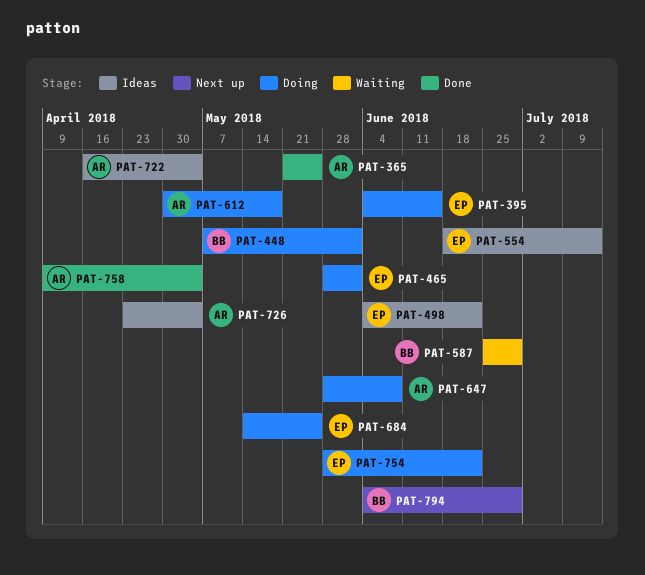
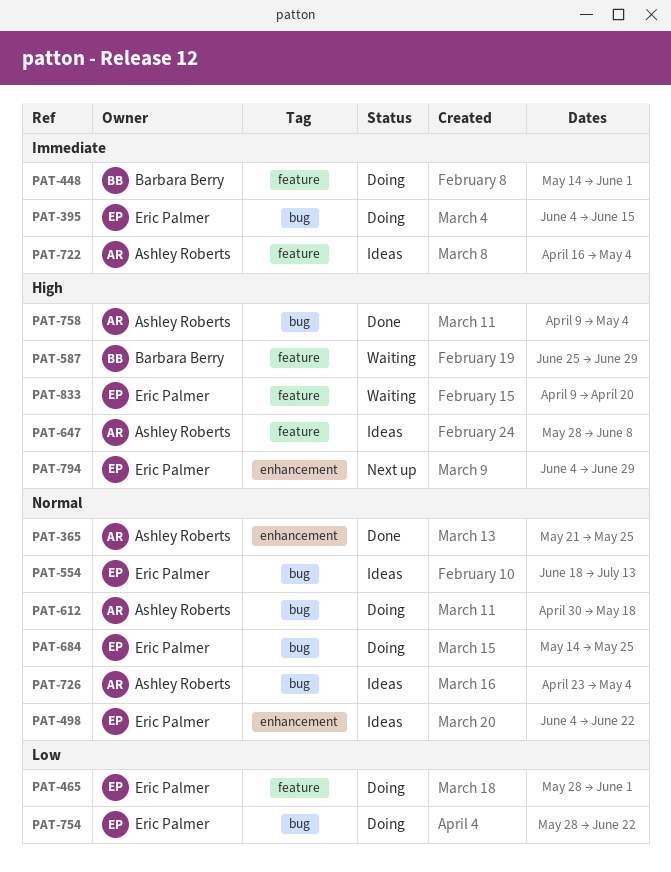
PAT-448, start: May 7 -> May 14
PAT-647, status: Doing -> Ideas
PAT-794, owner: Barbara Berry -> Eric Palmer
PAT-833: none -> present

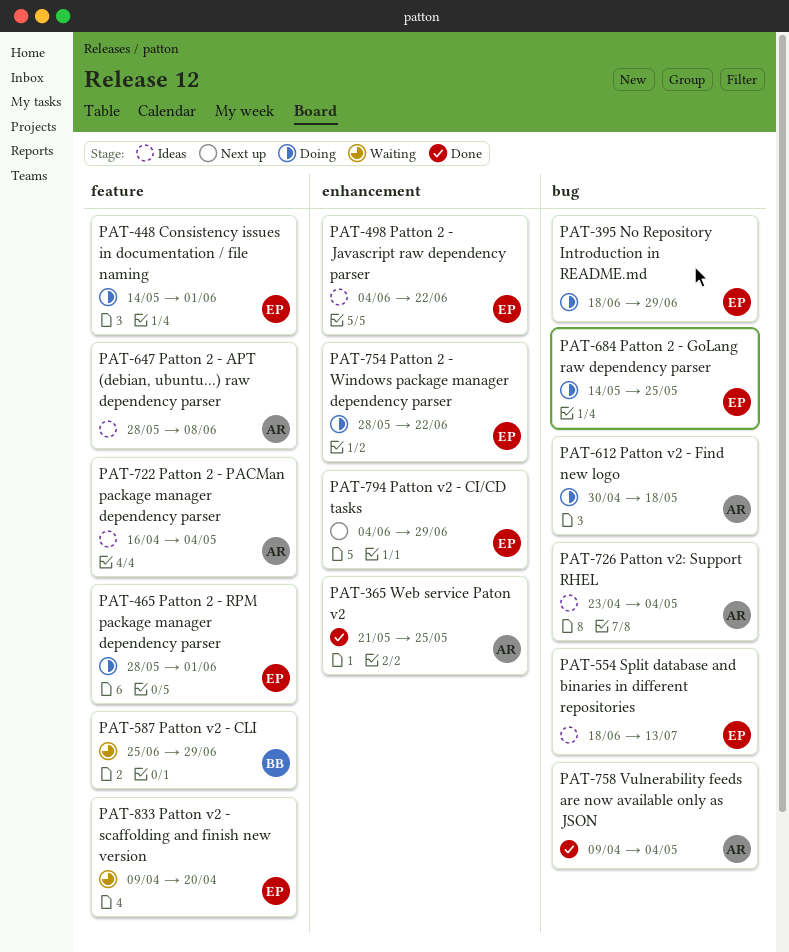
PAT-395, start: Jun 4 -> Jun 18
PAT-395, due: Jun 15 -> Jun 29
PAT-448, owner: Barbara Berry -> Eric Palmer
PAT-754, label: bug -> enhancement

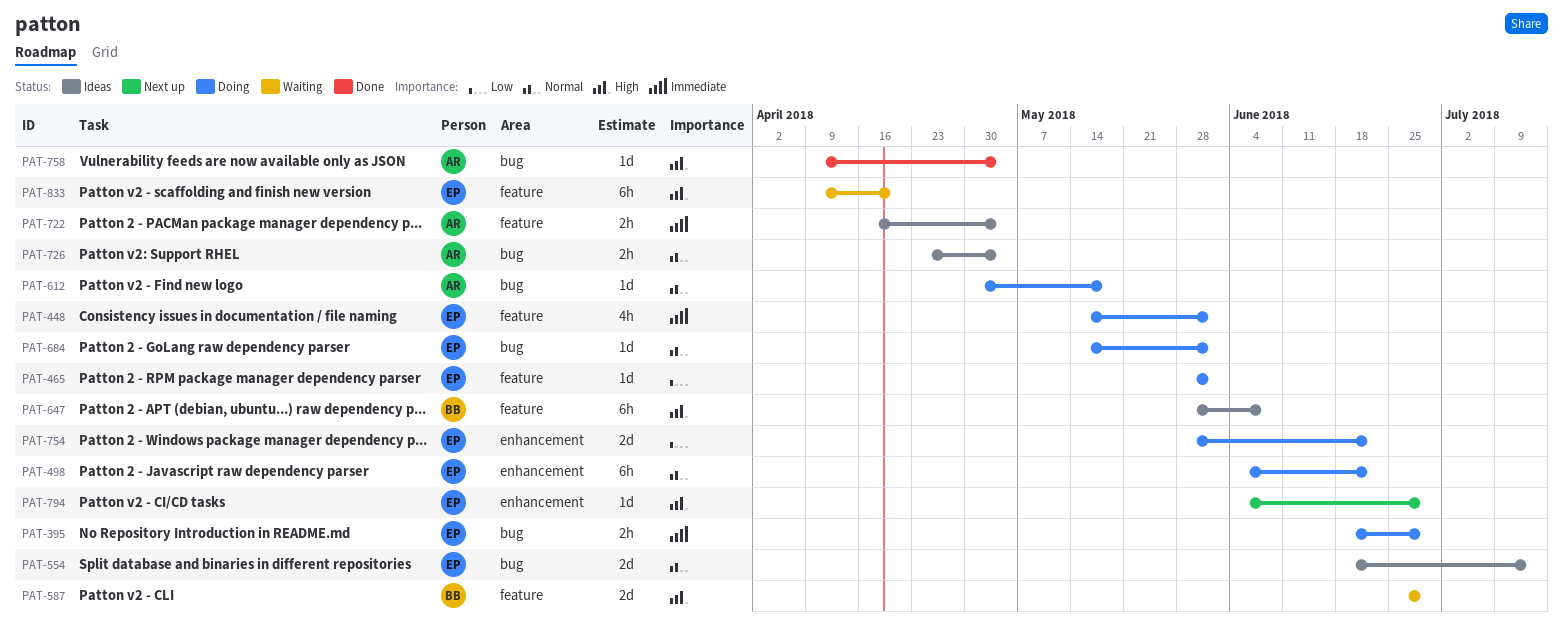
PAT-365: present -> none
PAT-498, status: Ideas -> Doing
PAT-647, owner: AR -> BB
PAT-684, due: May 25 -> Jun 1

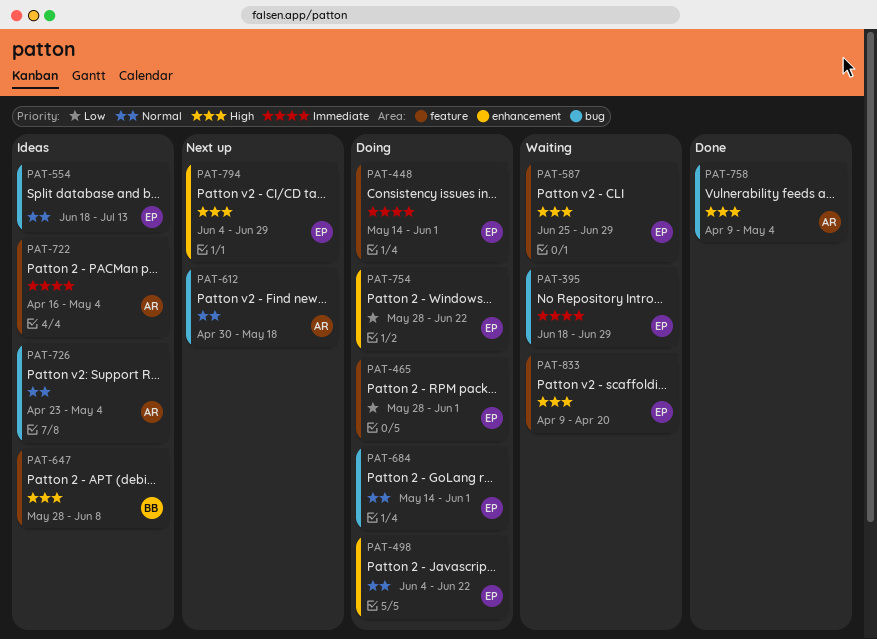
PAT-395, status: Doing -> Waiting
PAT-587, owner: BB -> EP
PAT-612, status: Doing -> Next up

